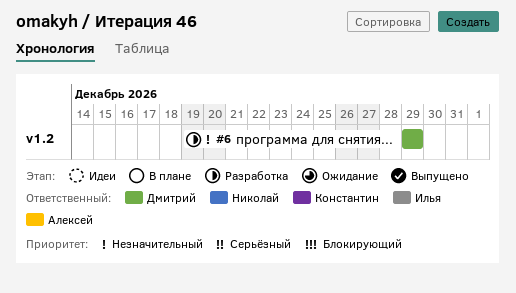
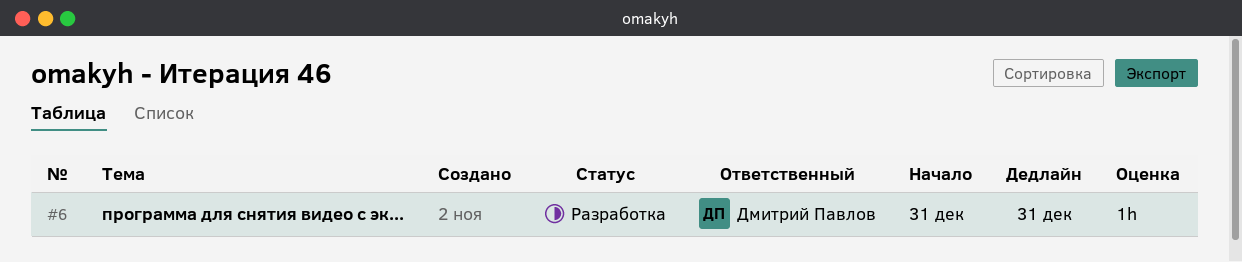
#6, start: Dec 29 -> Dec 31
#6, due: Dec 29 -> Dec 31

